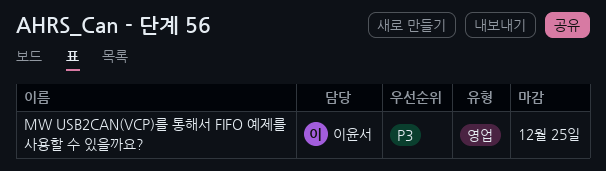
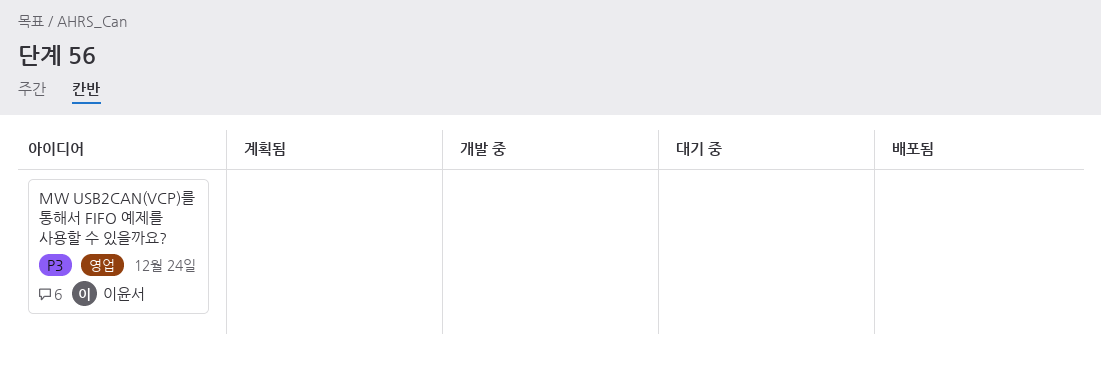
MW USB2CAN(VCP)를 통해서 FIFO 예제를 사용할 수 있을까요?, due: Dec 25 -> Dec 24

